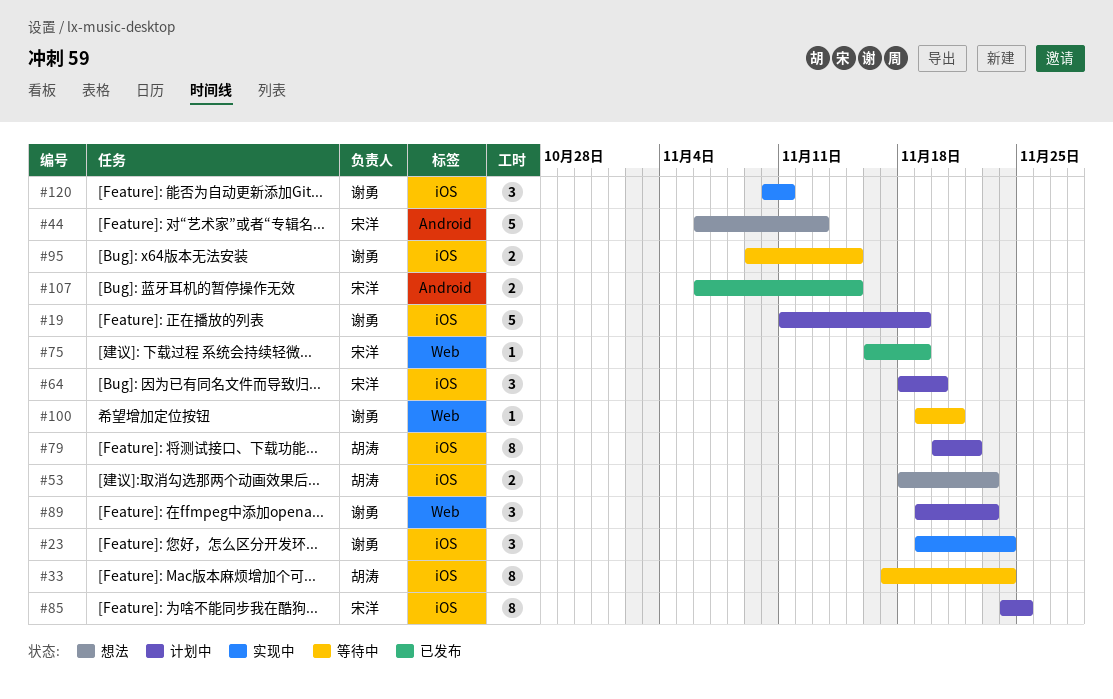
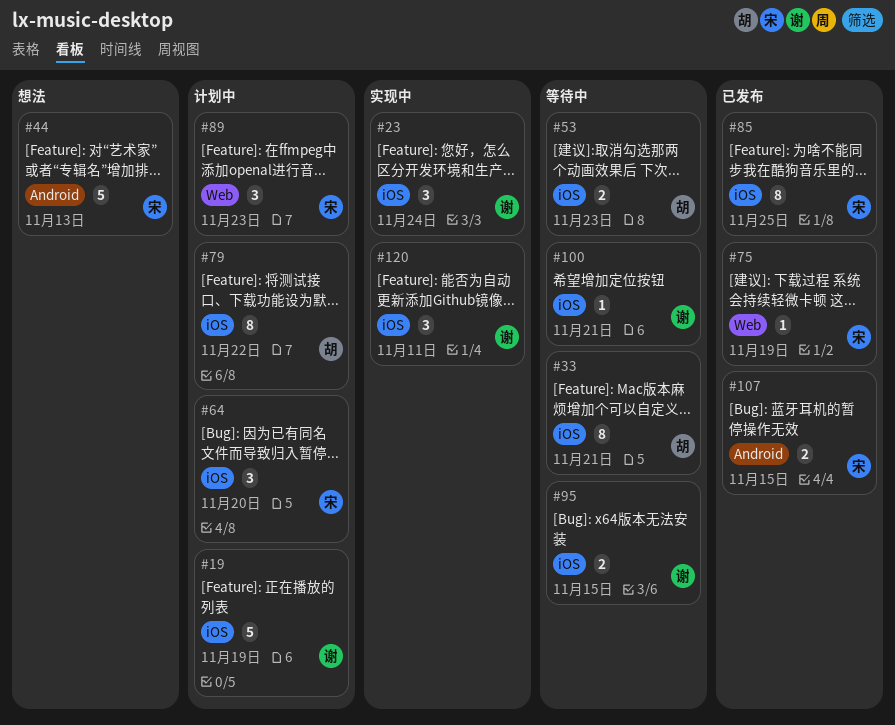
#33, due: Nov 24 -> Nov 21
#53, status: 想法 -> 等待中
#85, status: 计划中 -> 已发布
#89, owner: 谢勇 -> 宋洋
#100, label: Web -> iOS

